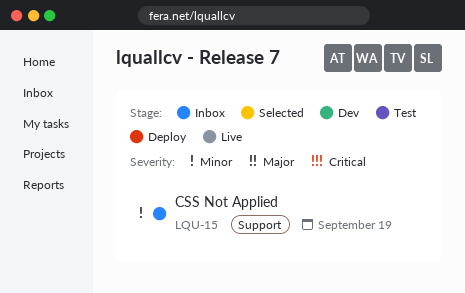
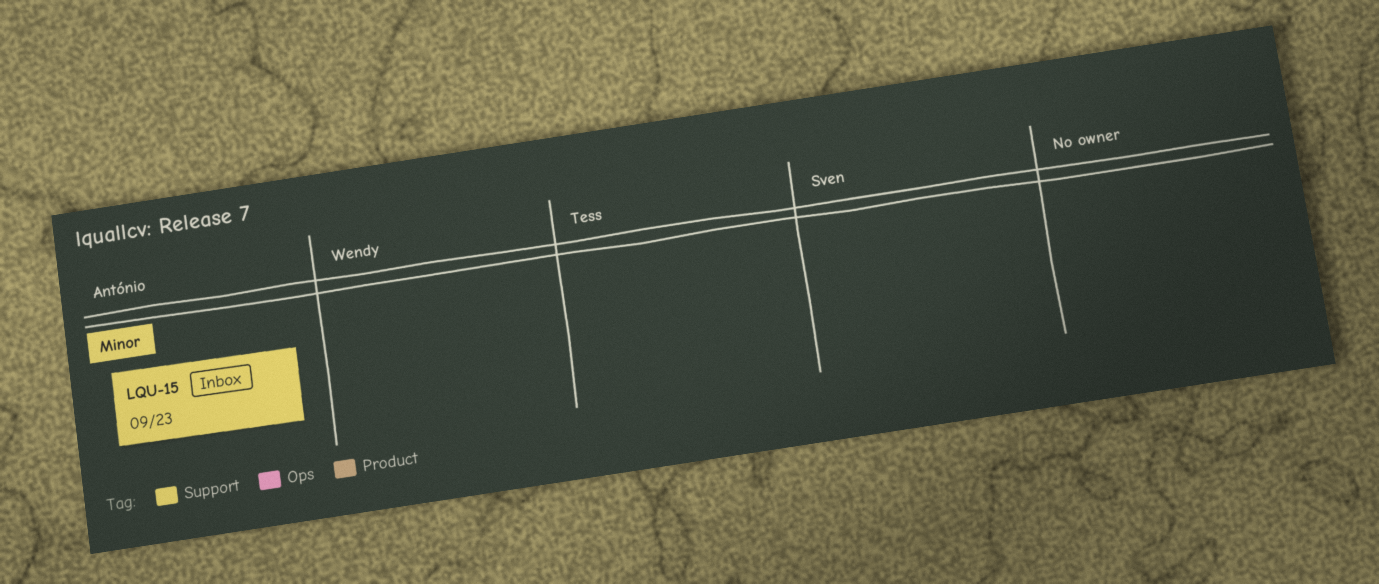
LQU-15, due: Sep 19 -> Sep 23

